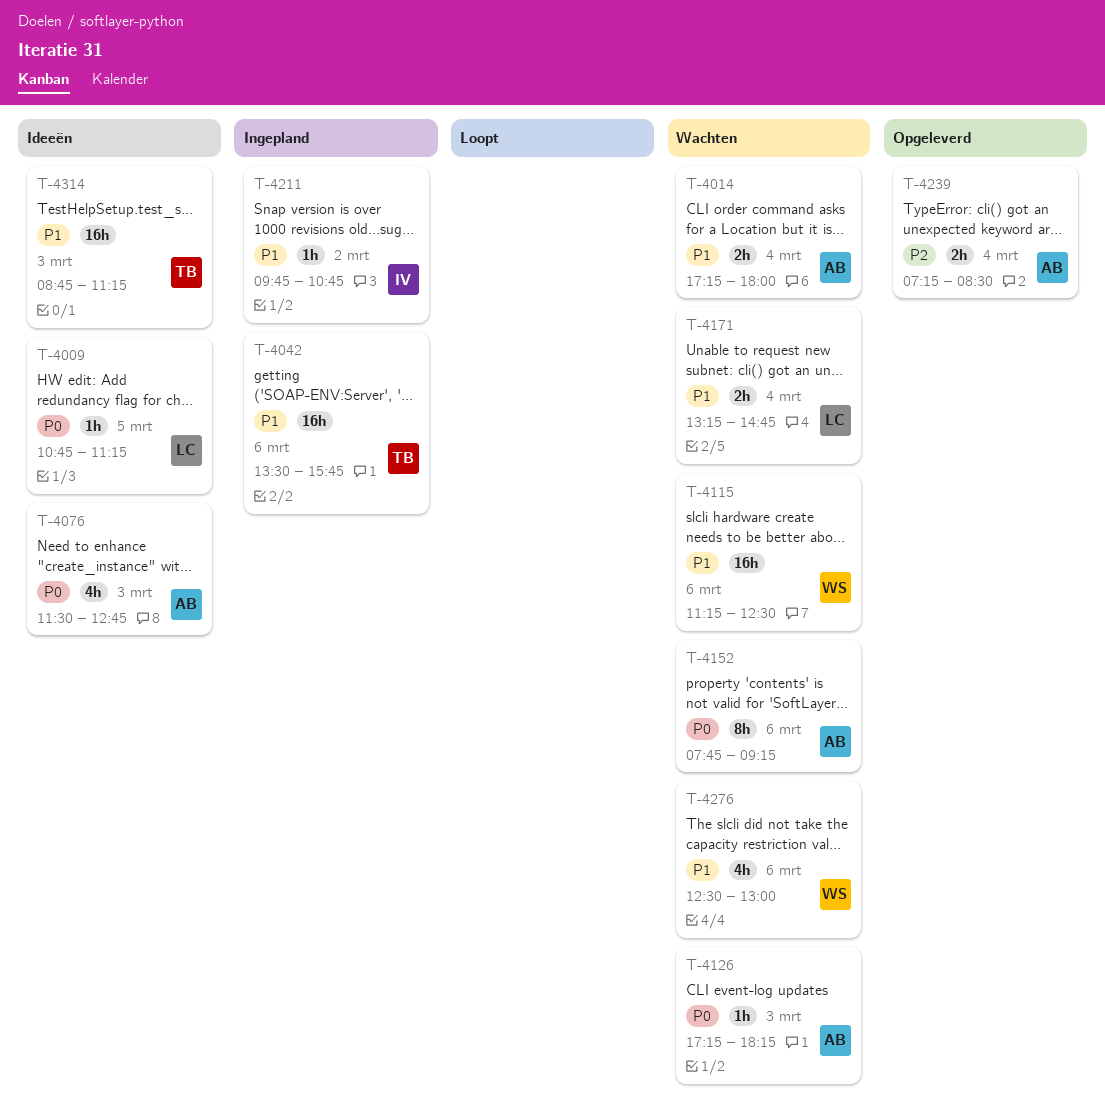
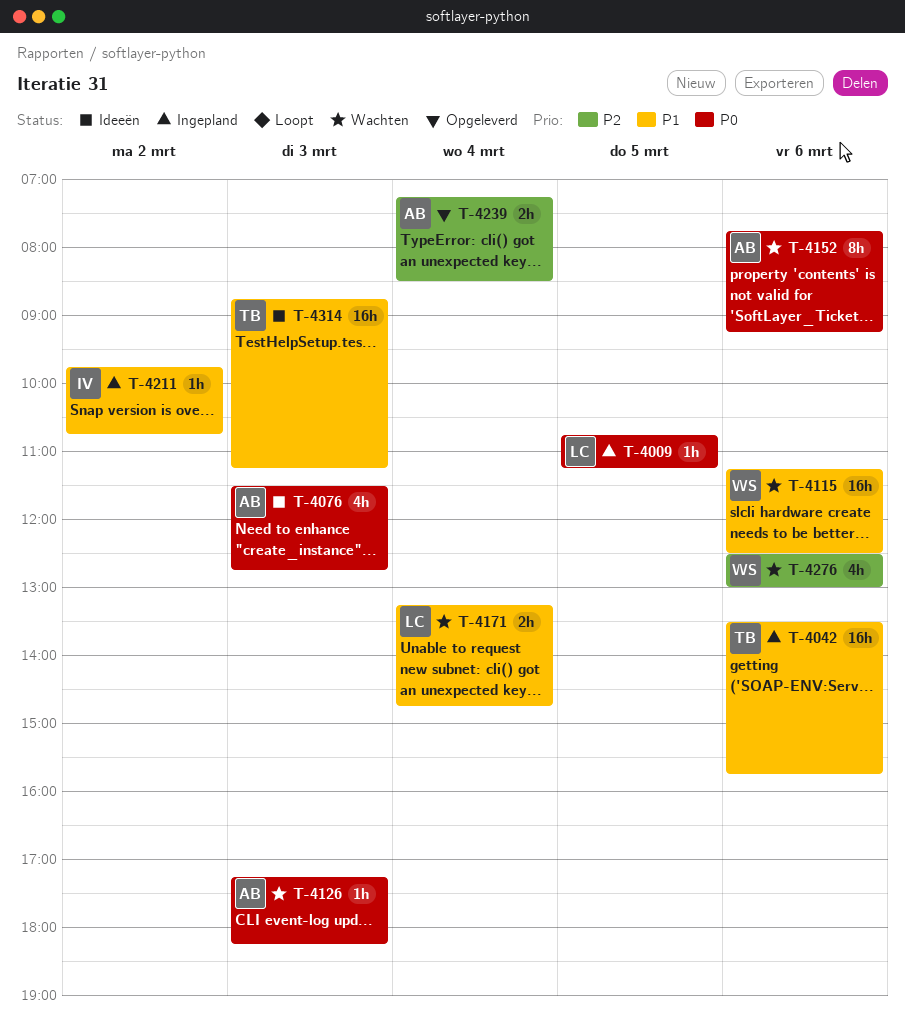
T-4009, status: Ideeën -> Ingepland
T-4014: present -> none
T-4276, priority: P1 -> P2

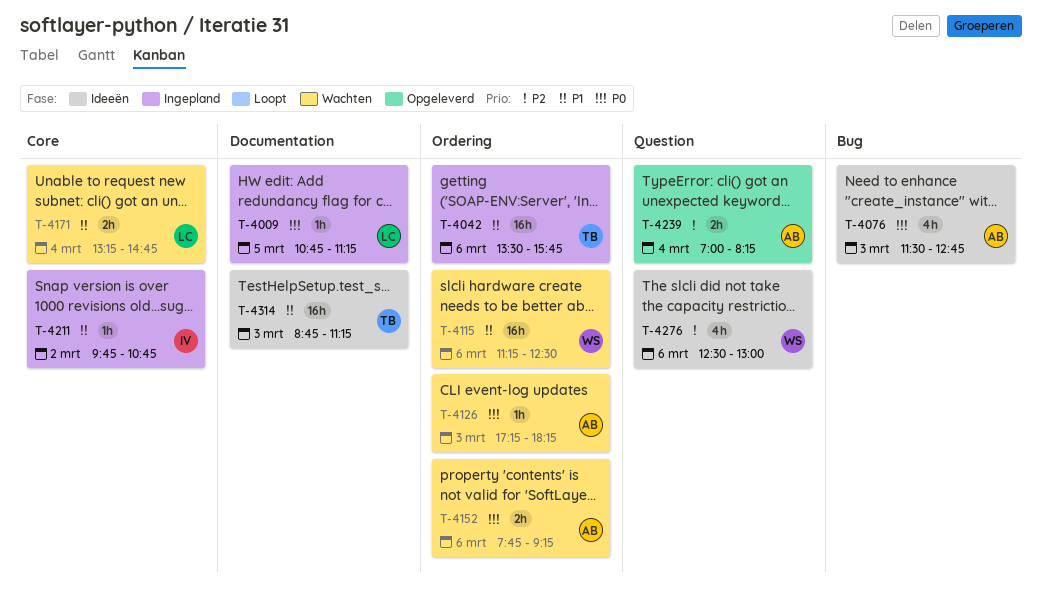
T-4152, estimate: 8h -> 2h
T-4239, begins: 07:15 -> 07:00
T-4239, ends: 08:30 -> 08:15
T-4276, status: Wachten -> Ideeën

